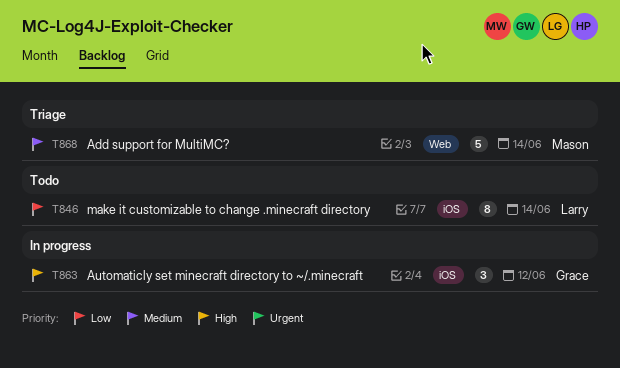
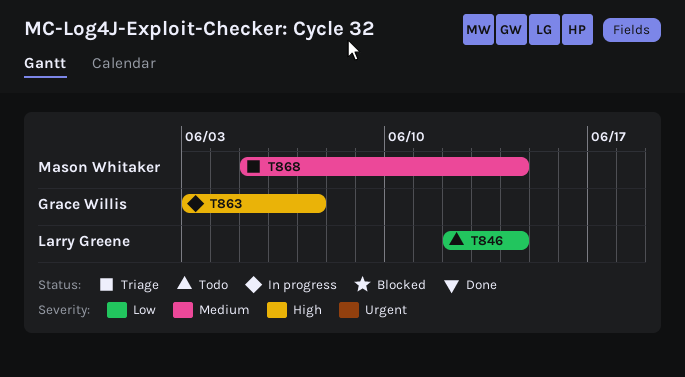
T863, due: Jun 12 -> Jun 7

